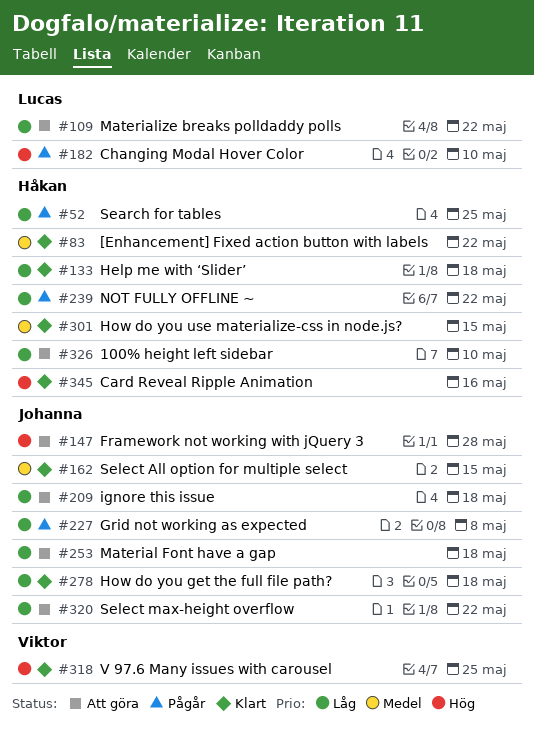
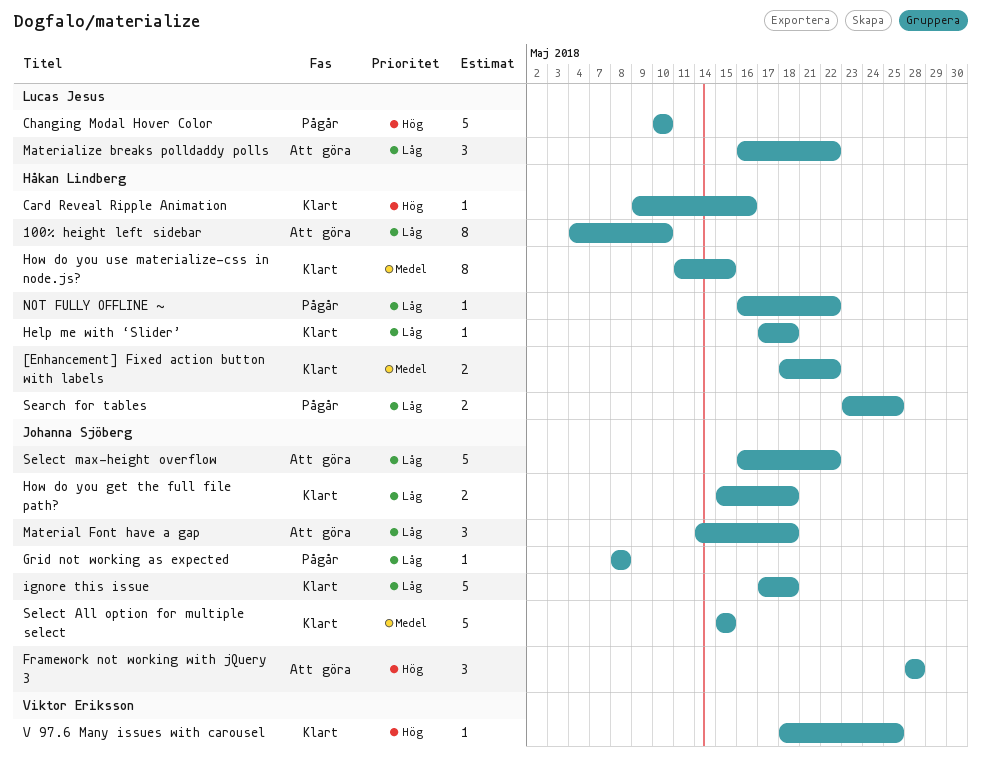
ignore this issue, status: Att göra -> Klart

